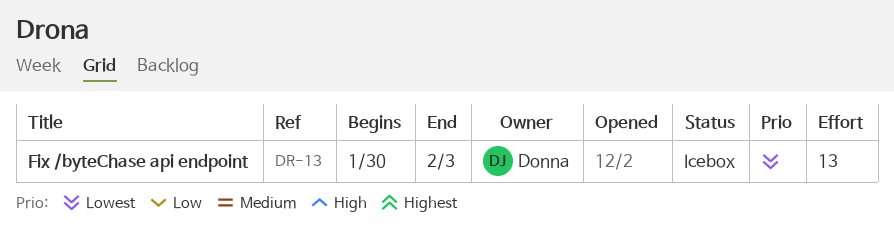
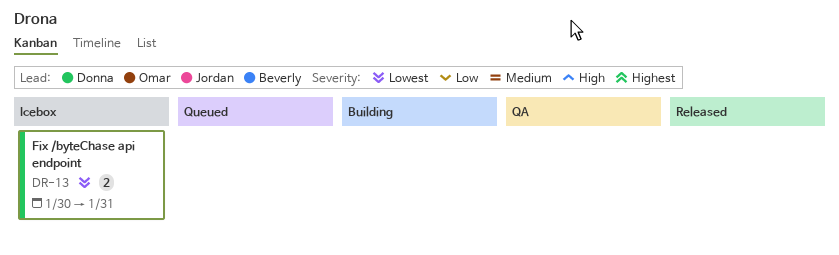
DR-13, estimate: 13 -> 2
DR-13, due: Feb 3 -> Jan 31

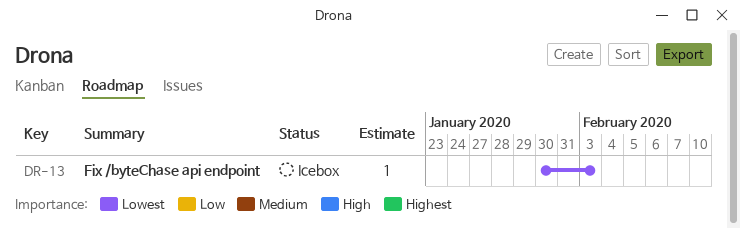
DR-13, estimate: 2 -> 1
DR-13, due: Jan 31 -> Feb 3

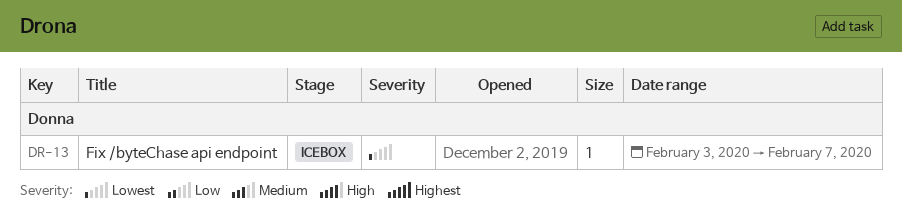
DR-13, start: Jan 30 -> Feb 3
DR-13, due: Feb 3 -> Feb 7

